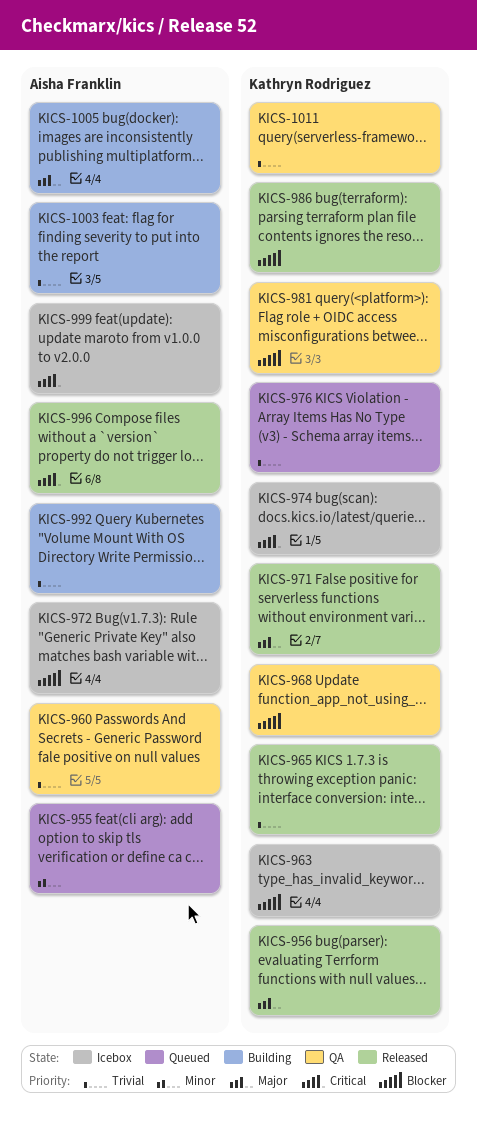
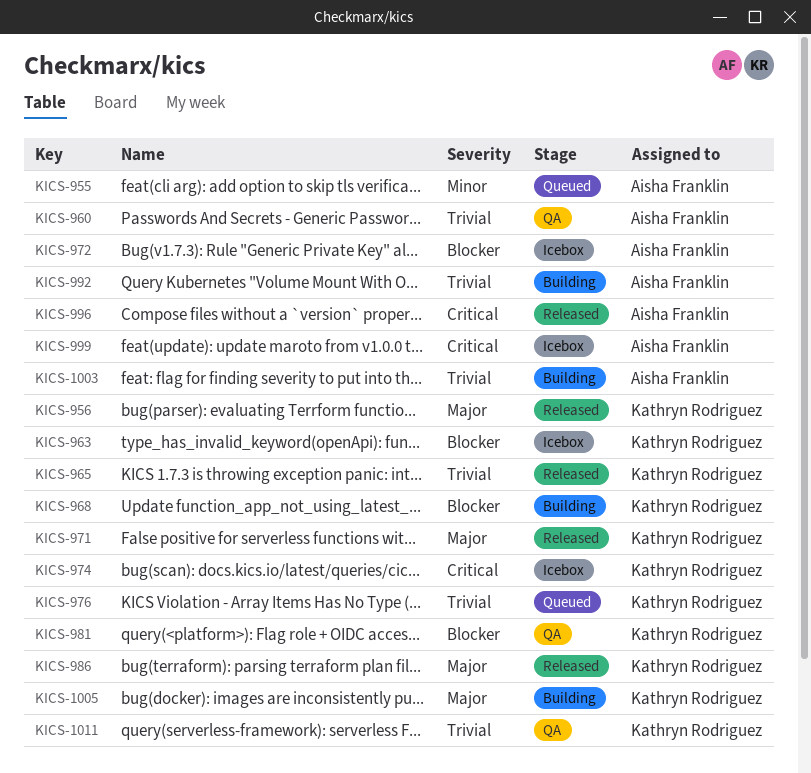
KICS-968, status: QA -> Building
KICS-986, priority: Blocker -> Major
KICS-1005, owner: Aisha Franklin -> Kathryn Rodriguez

